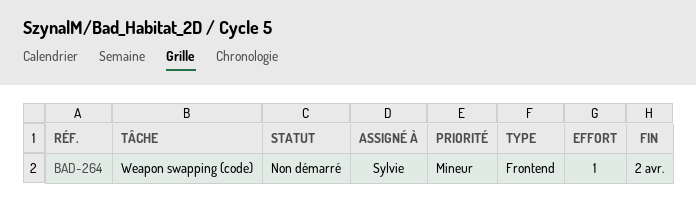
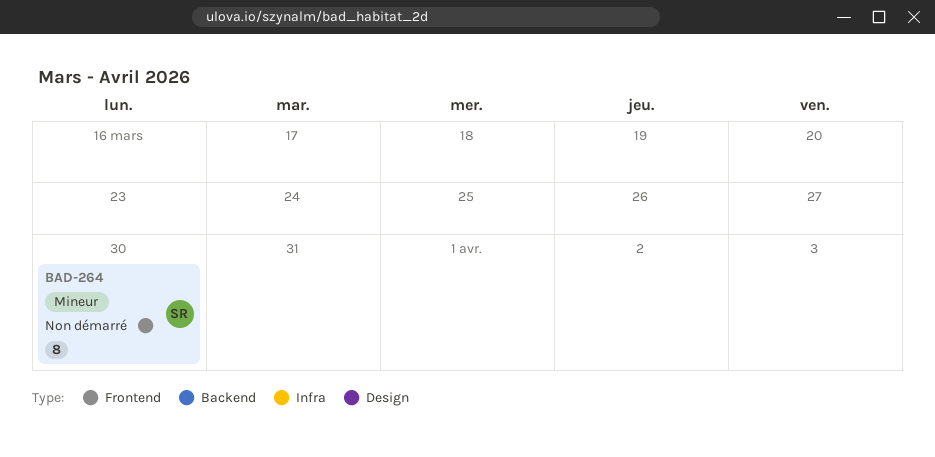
BAD-264, estimate: 1 -> 8
BAD-264, due: Apr 2 -> Mar 30

